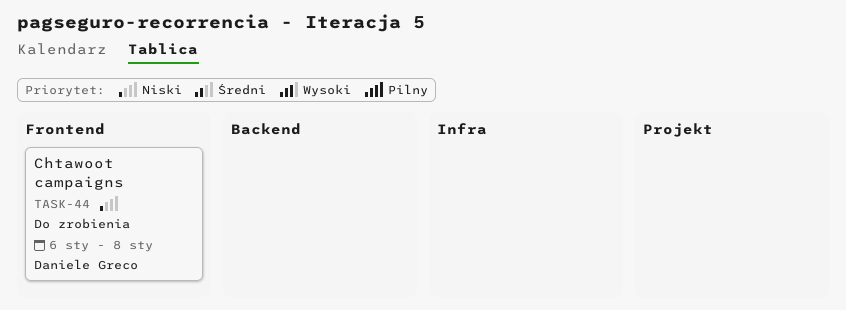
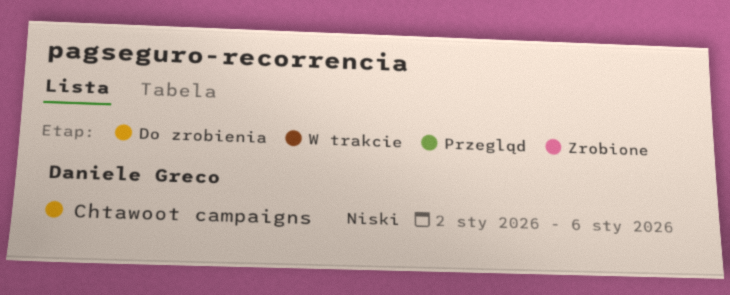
Chtawoot campaigns, start: Jan 6 -> Jan 2
Chtawoot campaigns, due: Jan 8 -> Jan 6

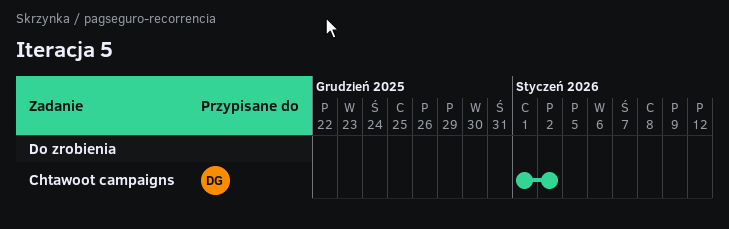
Chtawoot campaigns, start: Jan 2 -> Jan 1
Chtawoot campaigns, due: Jan 6 -> Jan 2

